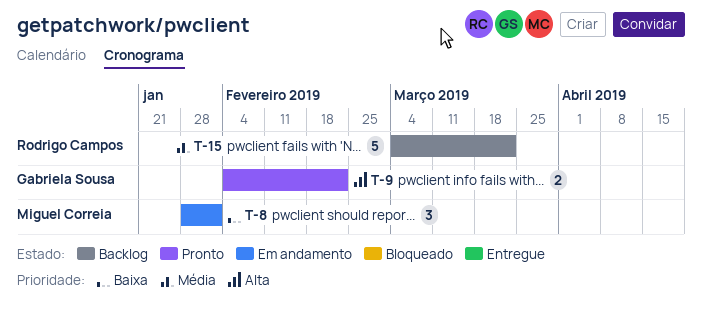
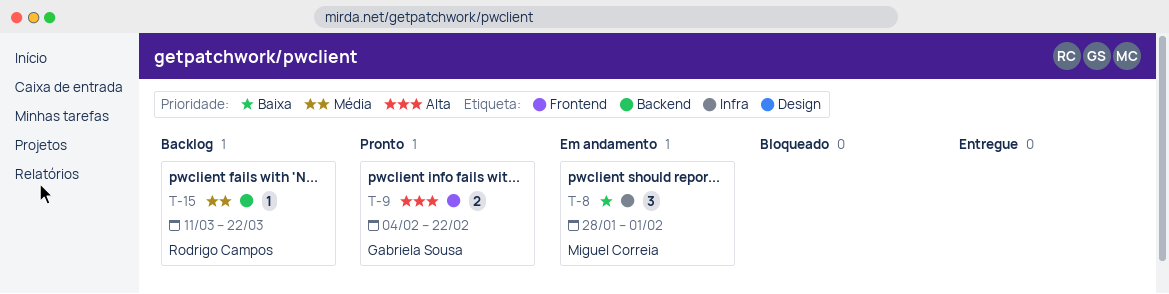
T-15, estimate: 5 -> 1
T-15, start: Mar 4 -> Mar 11

